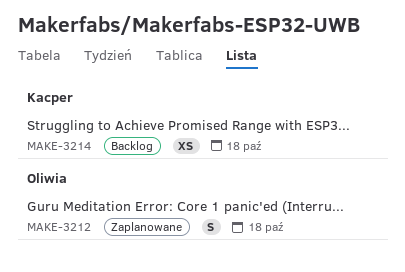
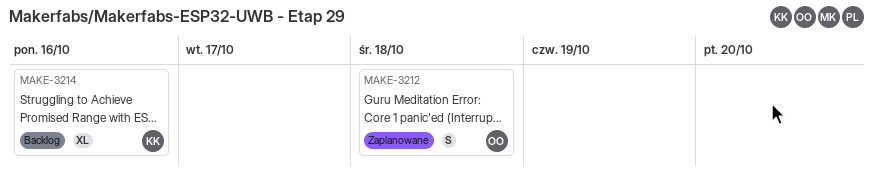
MAKE-3214, estimate: XS -> XL
MAKE-3214, due: Oct 18 -> Oct 16

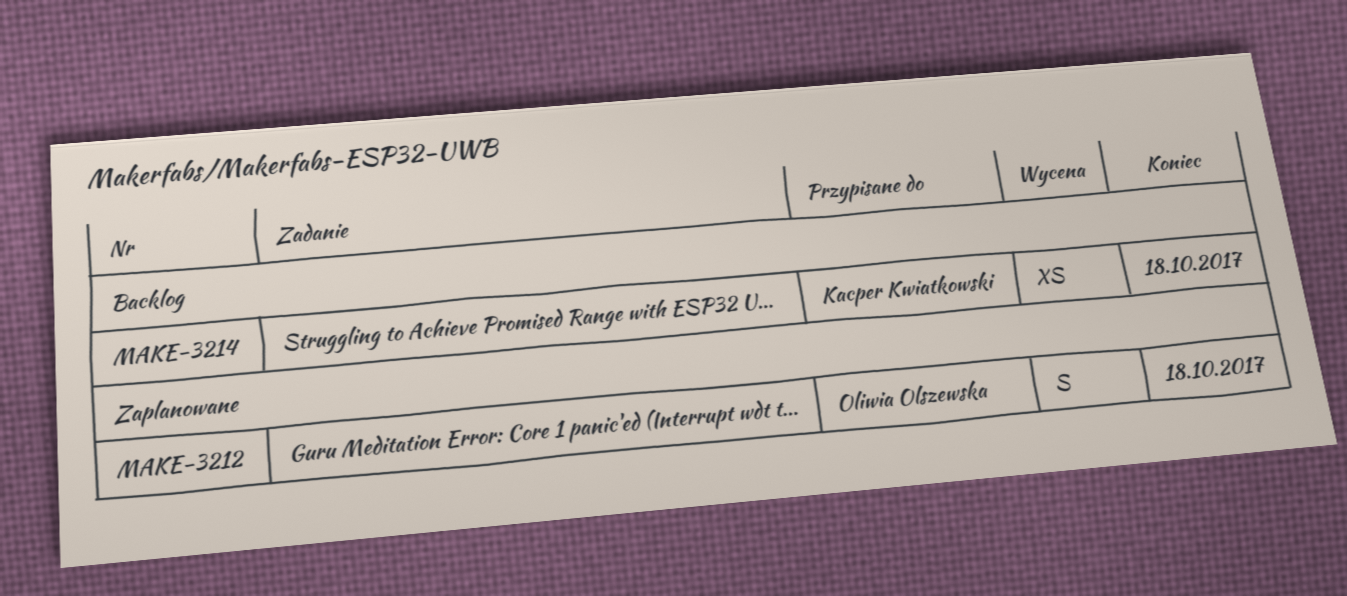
MAKE-3214, estimate: XL -> XS
MAKE-3214, due: Oct 16 -> Oct 18

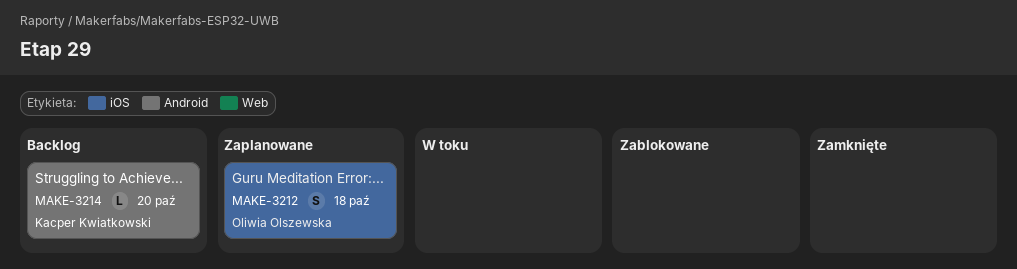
MAKE-3214, estimate: XS -> L
MAKE-3214, due: Oct 18 -> Oct 20

